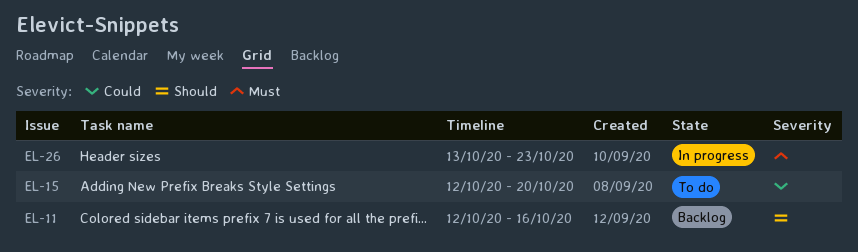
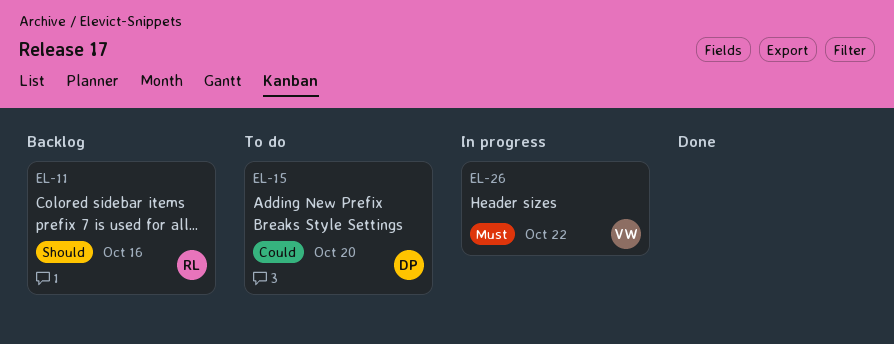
EL-26, due: Oct 23 -> Oct 22

